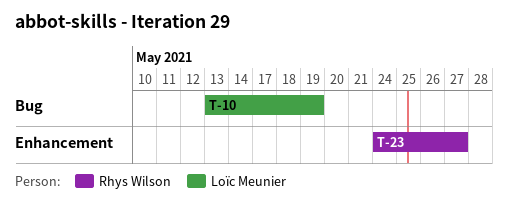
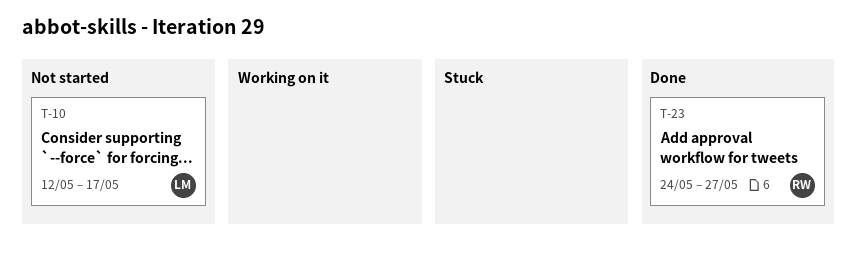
T-10, start: May 13 -> May 12
T-10, due: May 19 -> May 17

